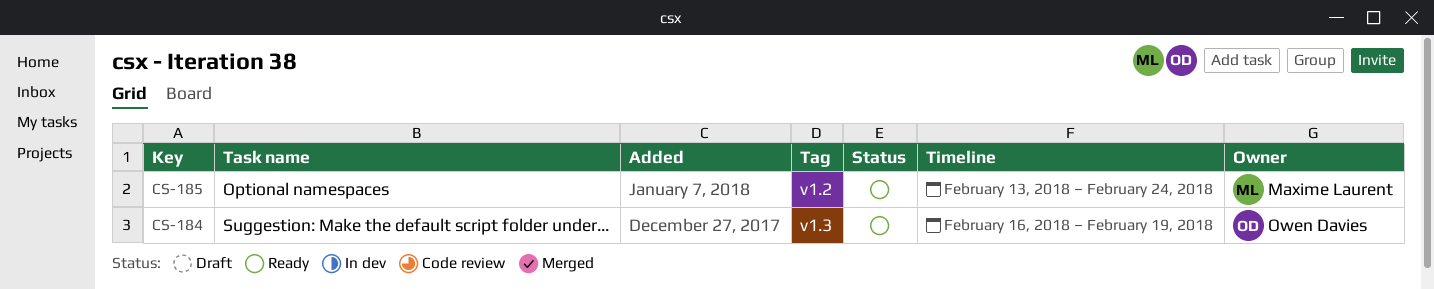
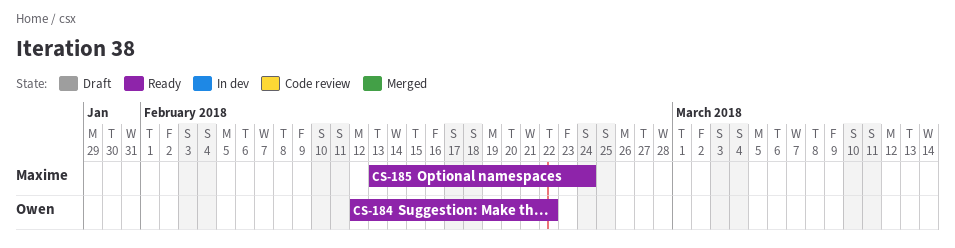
CS-184, start: Feb 16 -> Feb 12
CS-184, due: Feb 19 -> Feb 22

